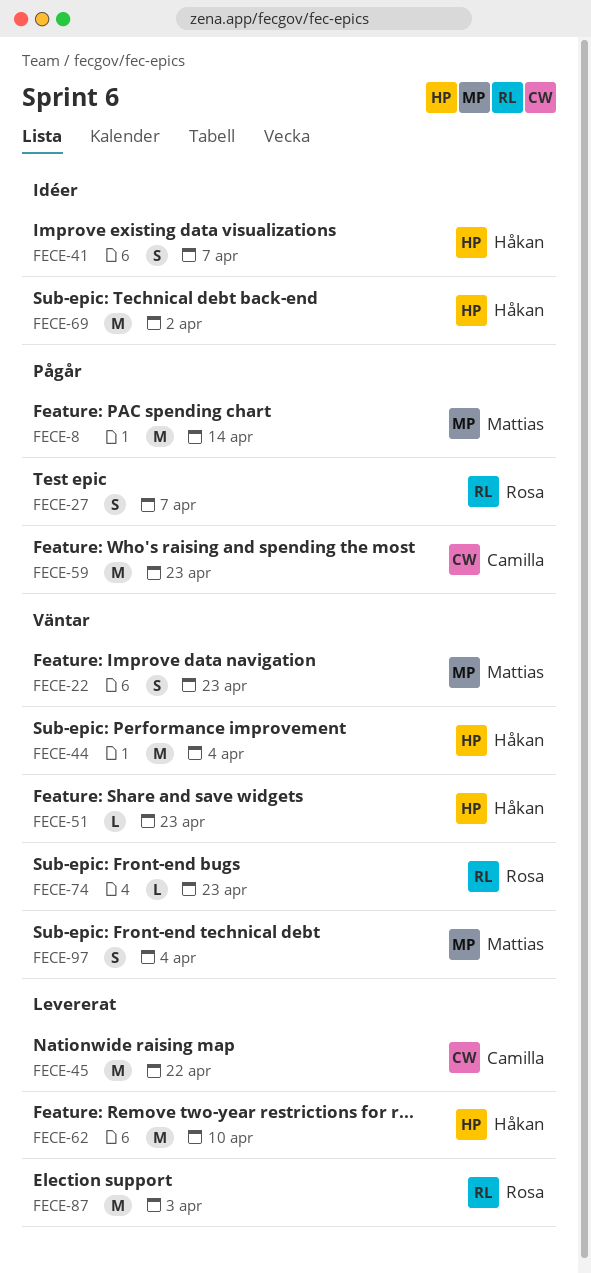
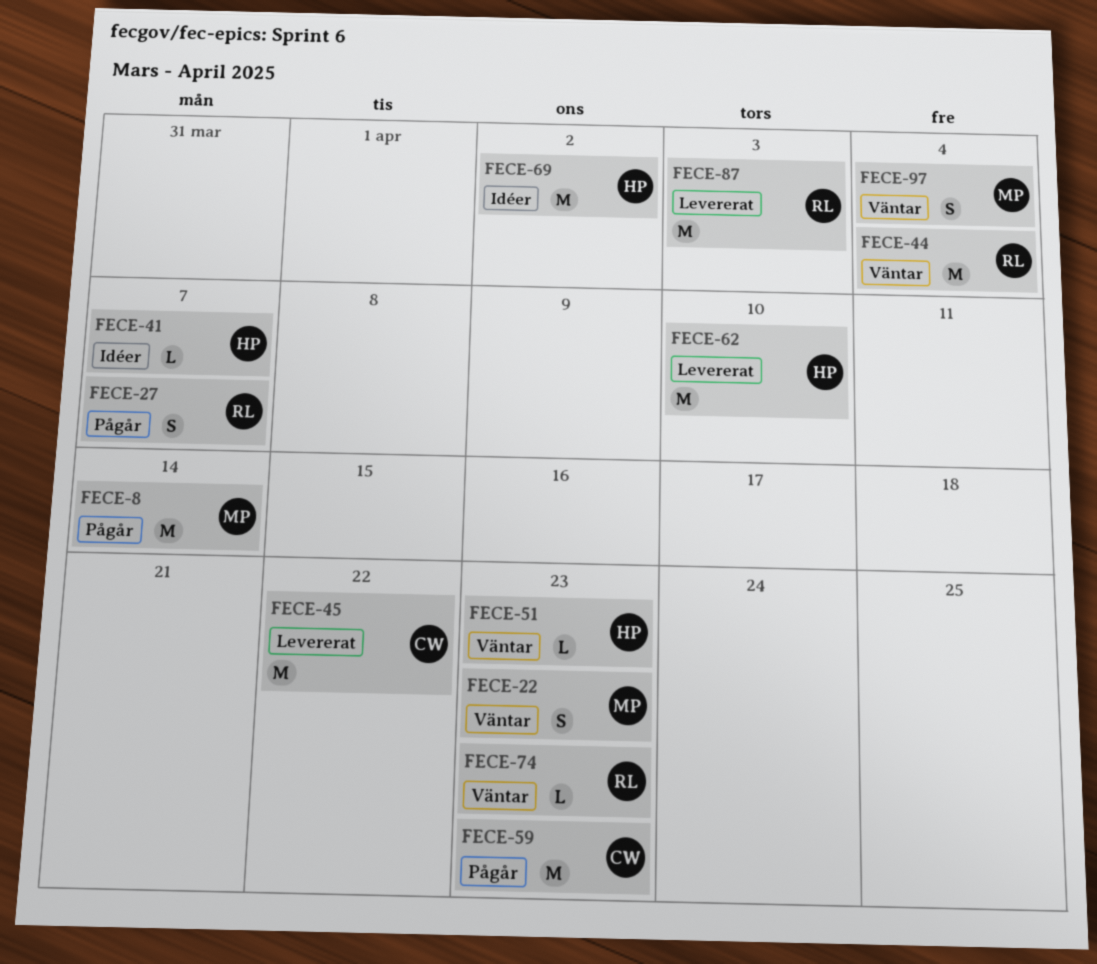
FECE-41, estimate: S -> L
FECE-44, owner: Håkan -> Rosa

